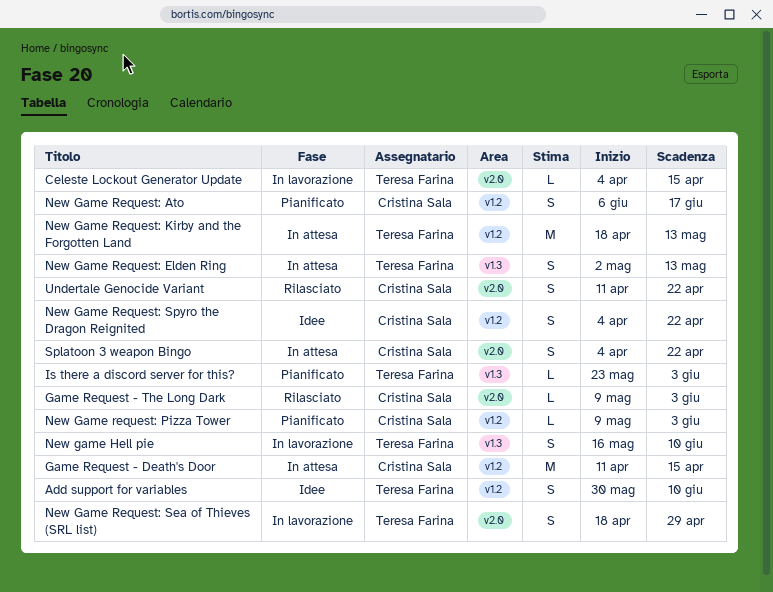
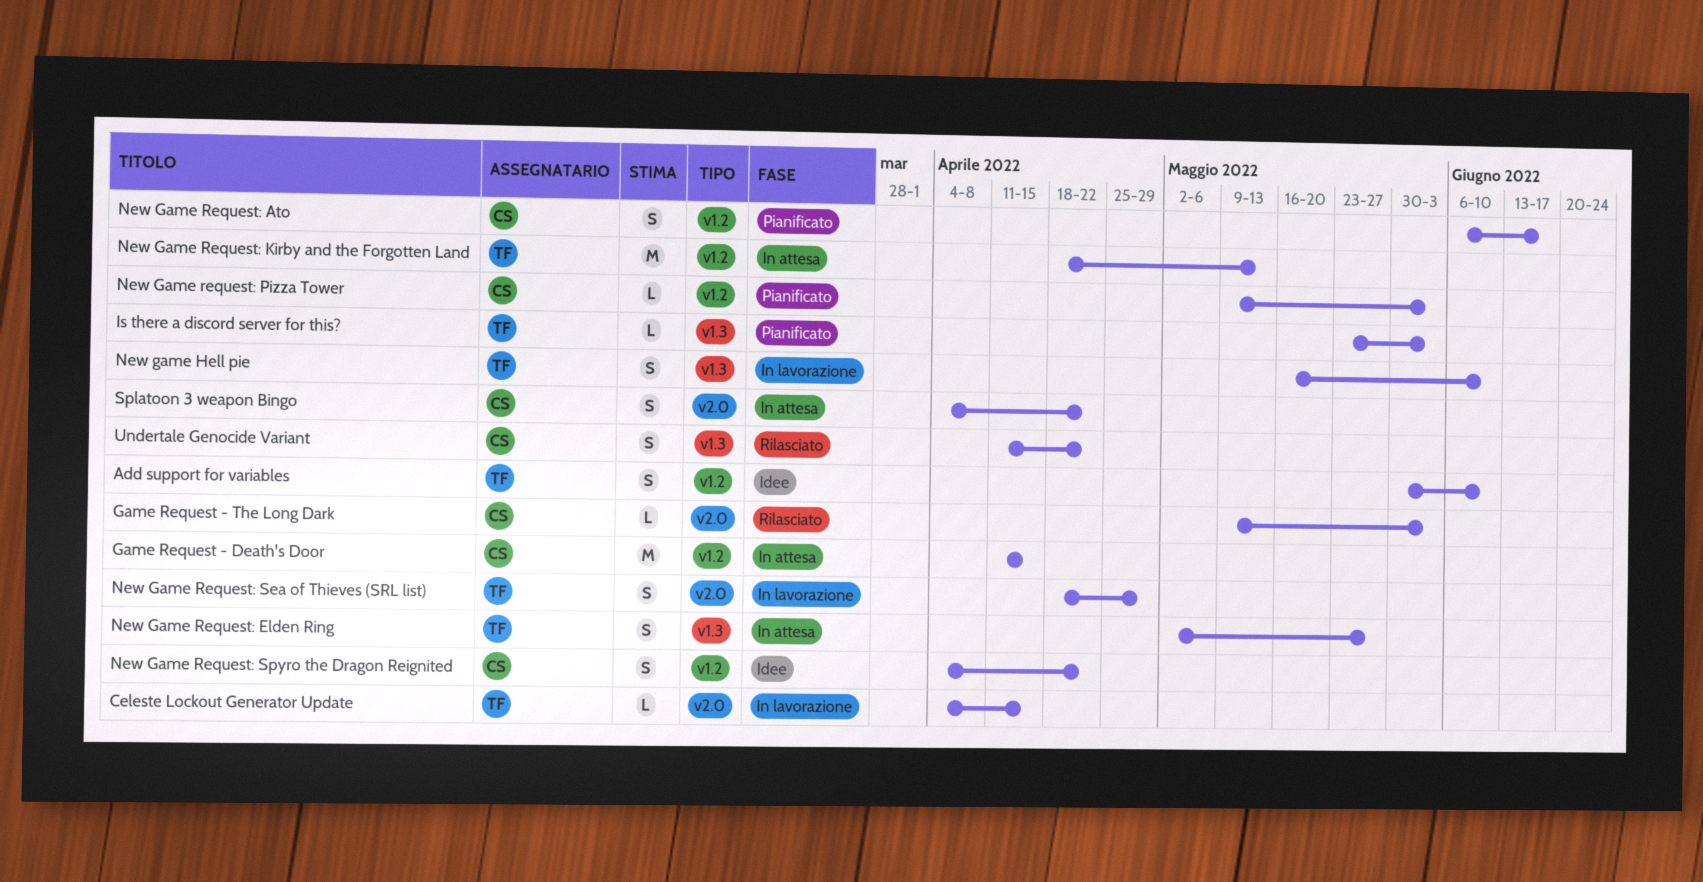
New Game Request: Elden Ring, due: May 13 -> May 27
Undertale Genocide Variant, label: v2.0 -> v1.3

